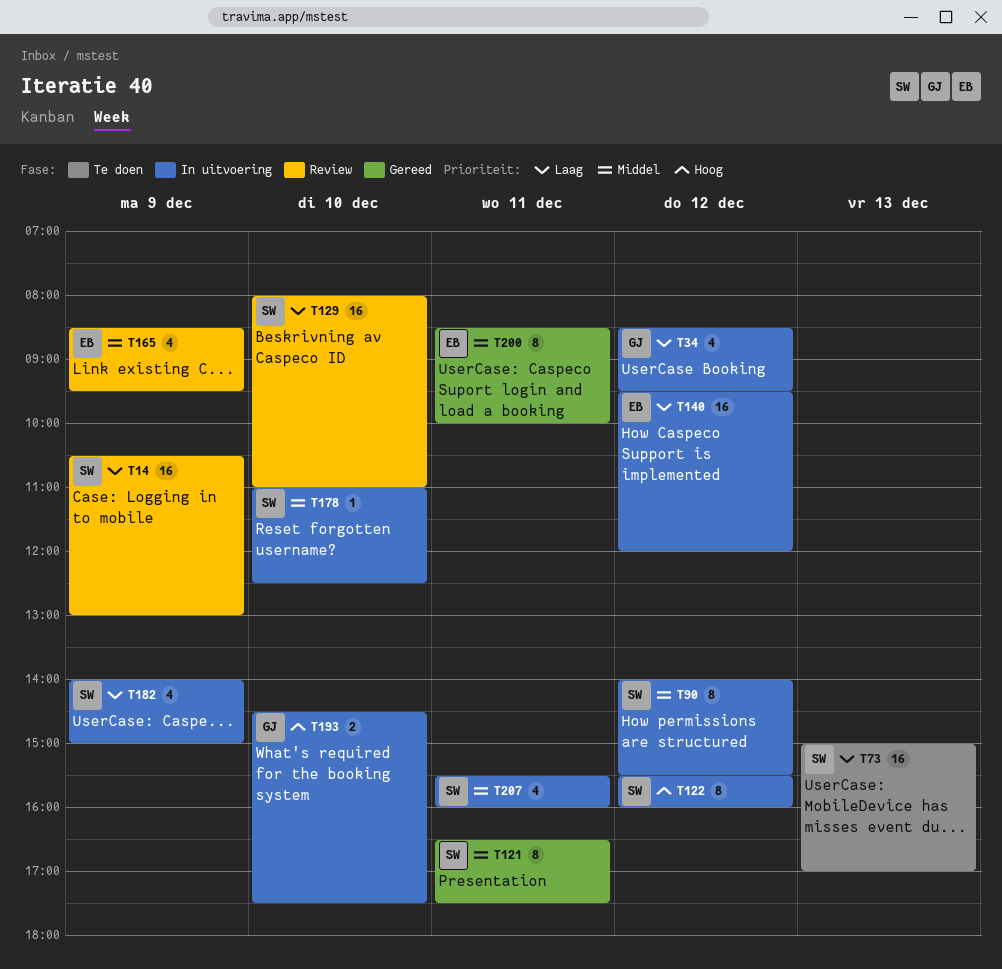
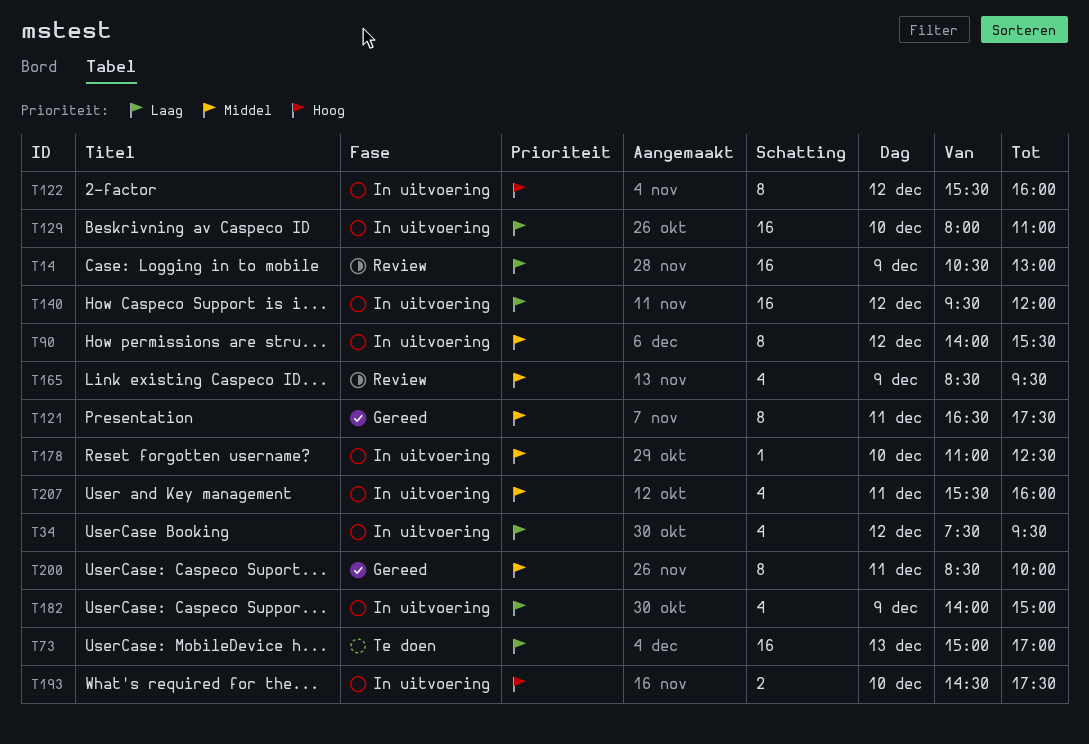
T34, begins: 08:30 -> 07:30
T129, status: Review -> In uitvoering

